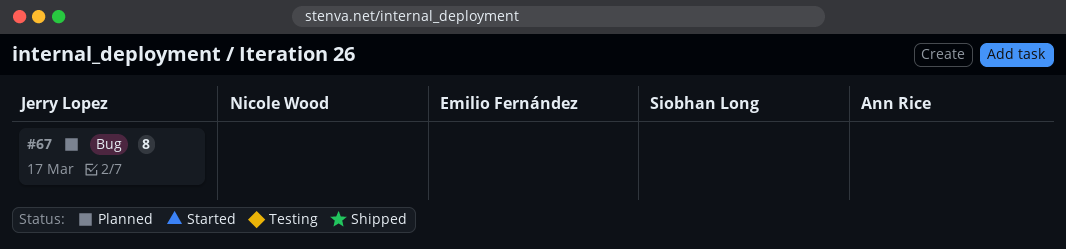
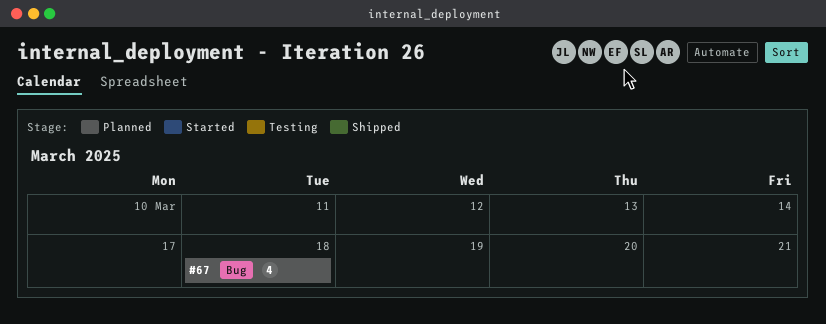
#67, estimate: 8 -> 4
#67, due: Mar 17 -> Mar 18

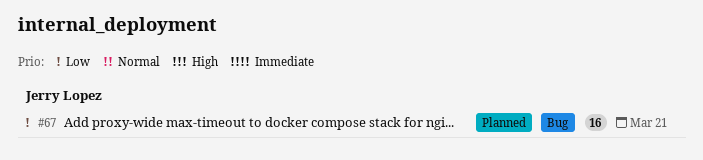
#67, estimate: 4 -> 16
#67, due: Mar 18 -> Mar 21

